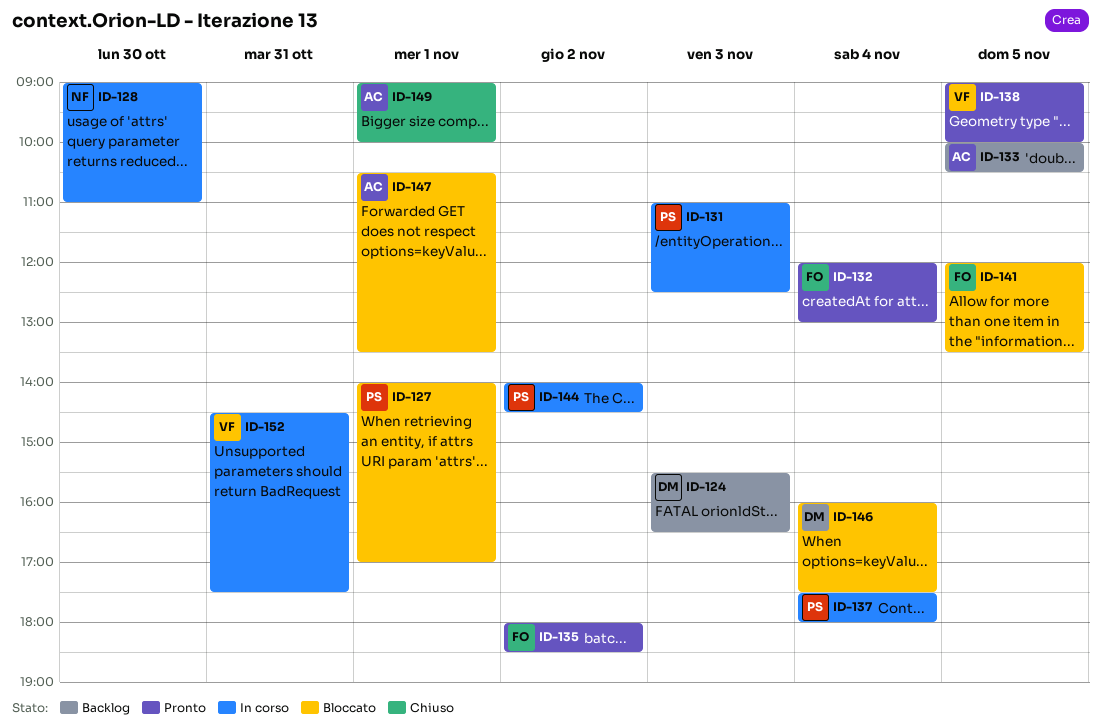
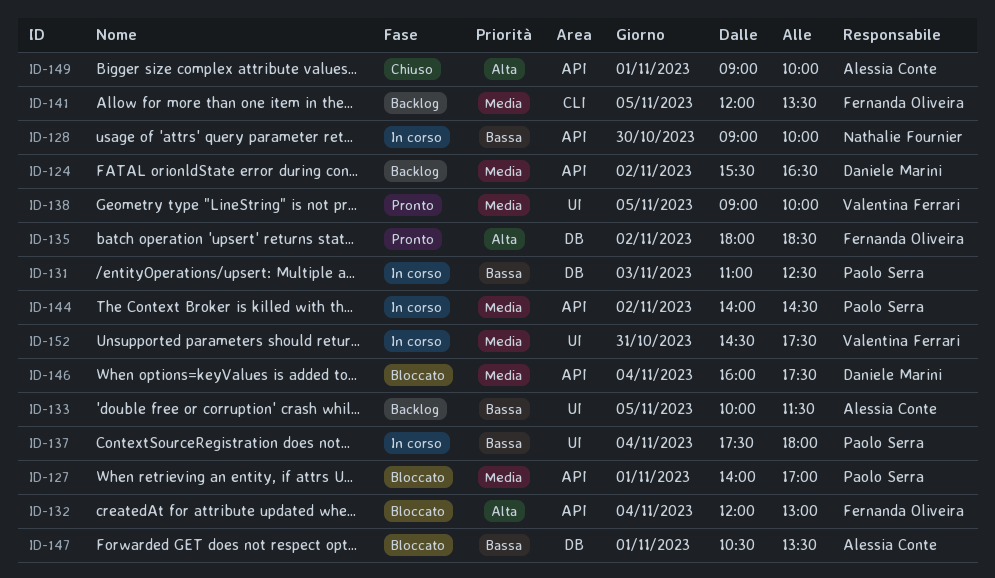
ID-124, day: Nov 3 -> Nov 2
ID-128, ends: 11:00 -> 10:00
ID-132, status: Pronto -> Bloccato
ID-133, ends: 10:30 -> 11:30
ID-141, status: Bloccato -> Backlog

